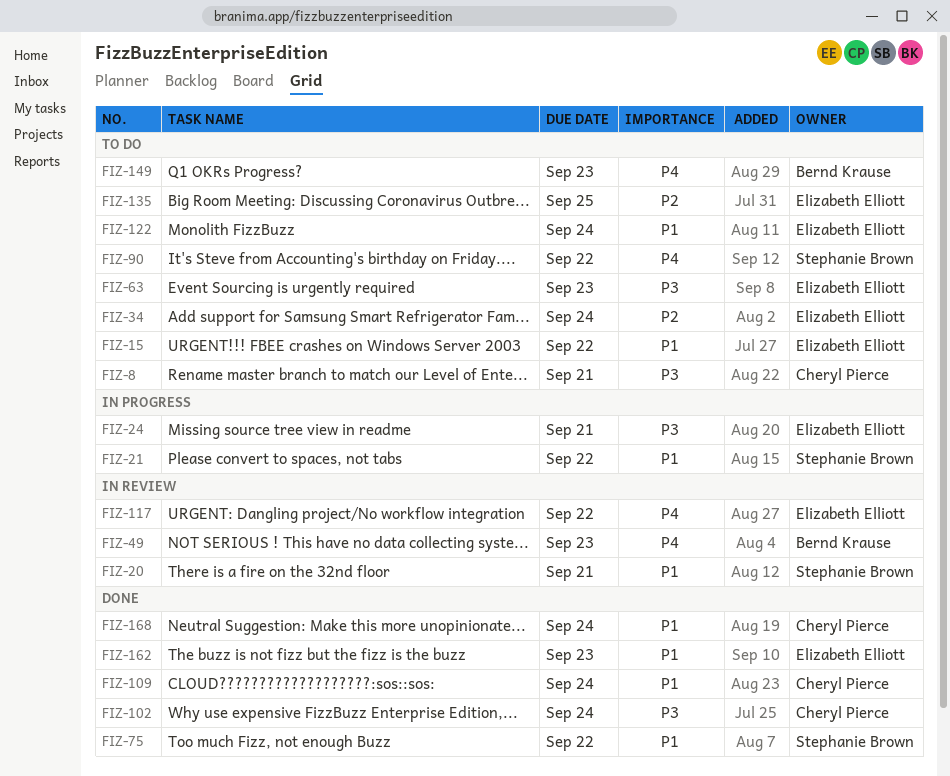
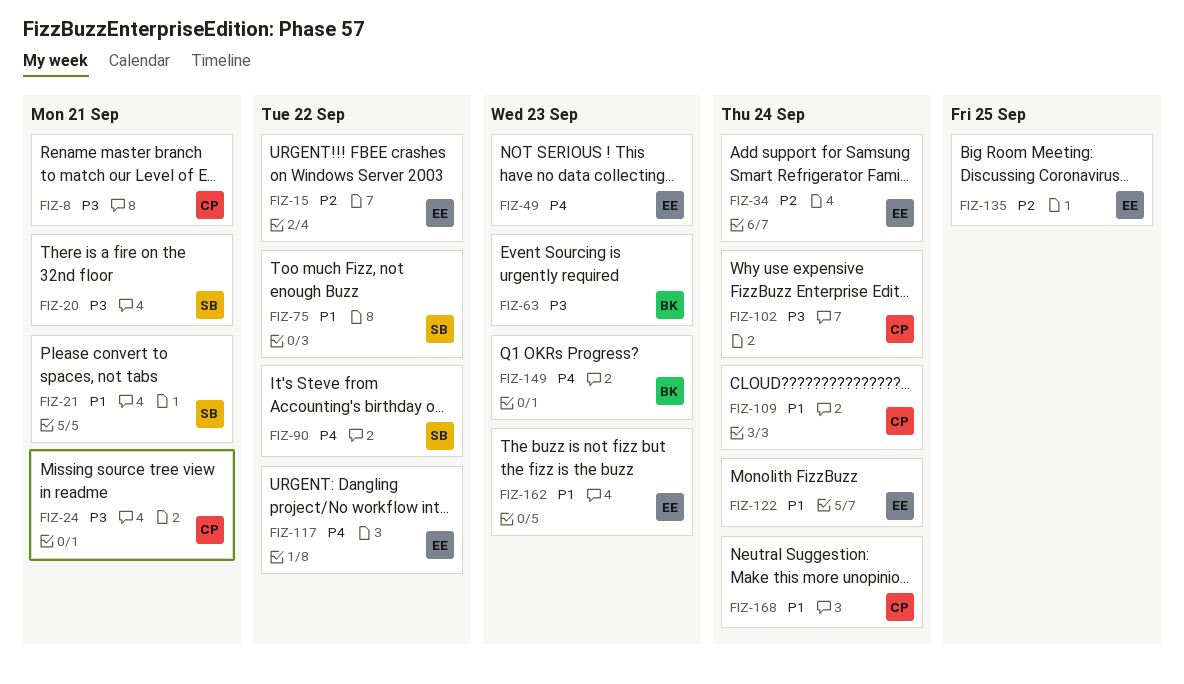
FIZ-15, priority: P1 -> P2
FIZ-20, priority: P1 -> P3
FIZ-21, due: Sep 22 -> Sep 21
FIZ-24, owner: Elizabeth Elliott -> Cheryl Pierce
FIZ-49, owner: Bernd Krause -> Elizabeth Elliott
FIZ-63, owner: Elizabeth Elliott -> Bernd Krause

